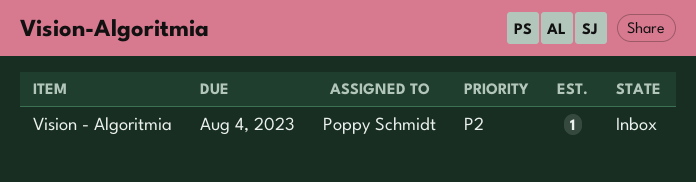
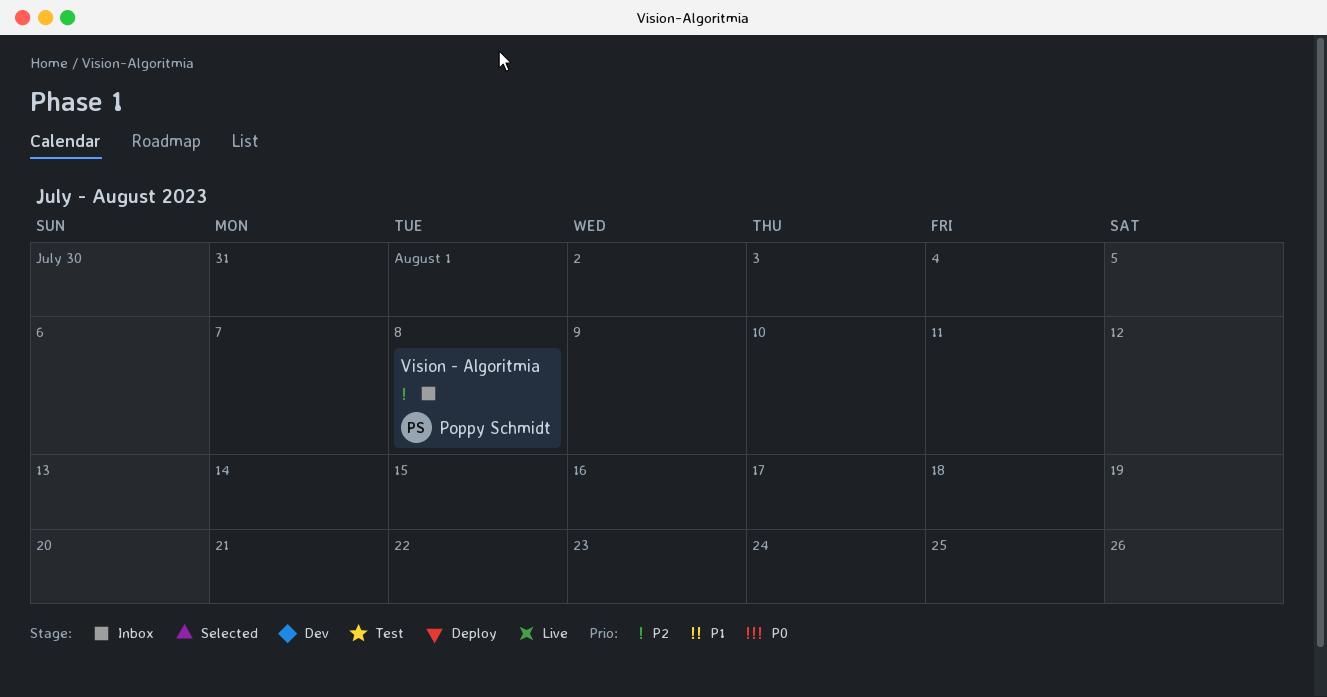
Vision - Algoritmia, due: Aug 4 -> Aug 8

